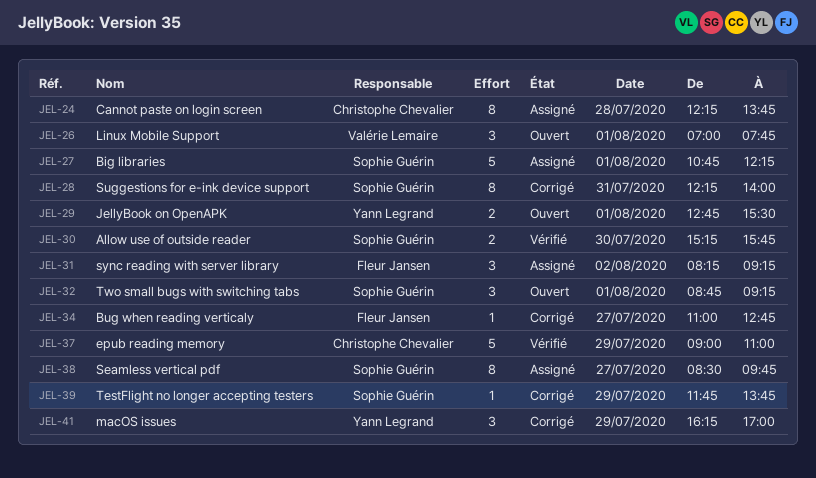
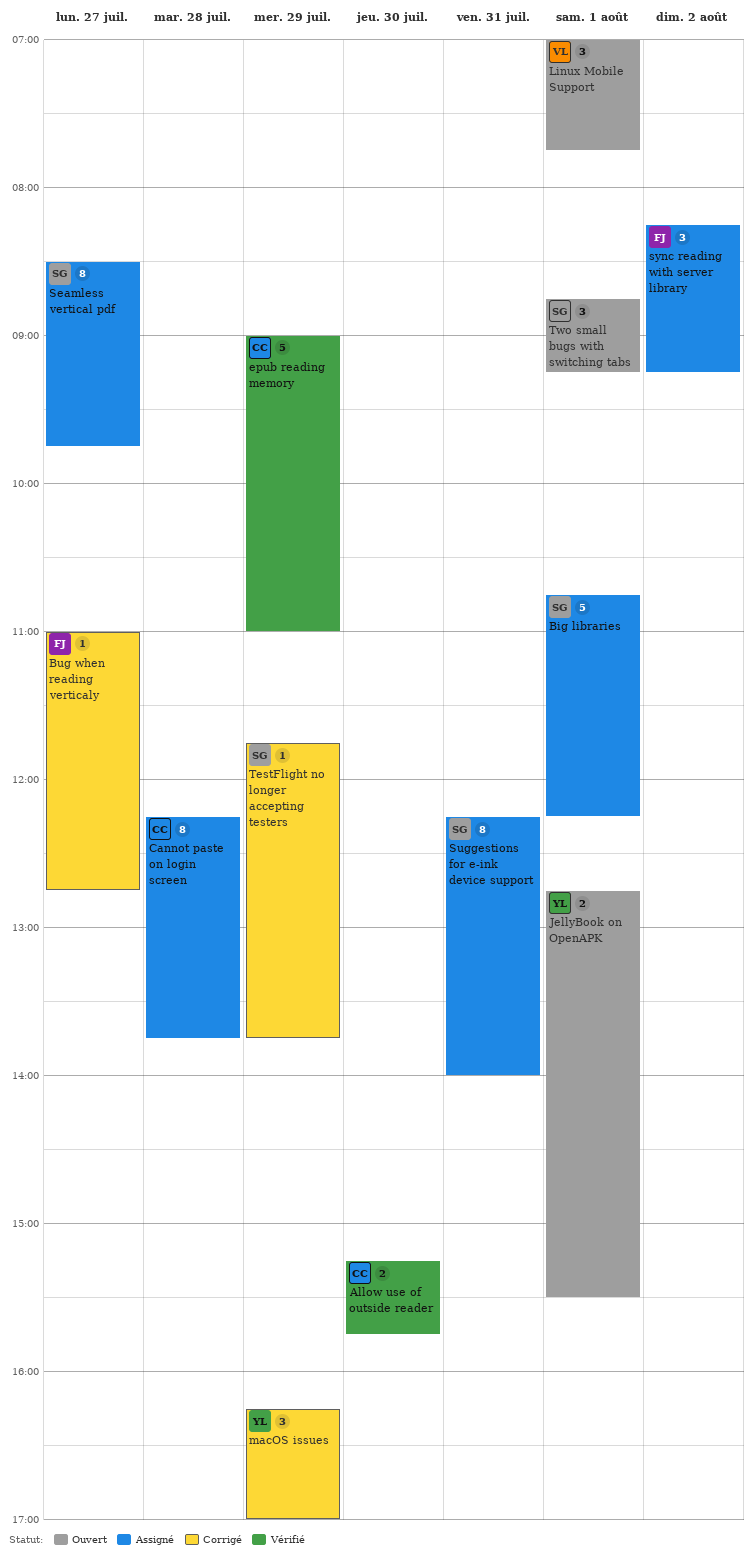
Allow use of outside reader, owner: Sophie Guérin -> Christophe Chevalier
Suggestions for e-ink device support, status: Corrigé -> Assigné

